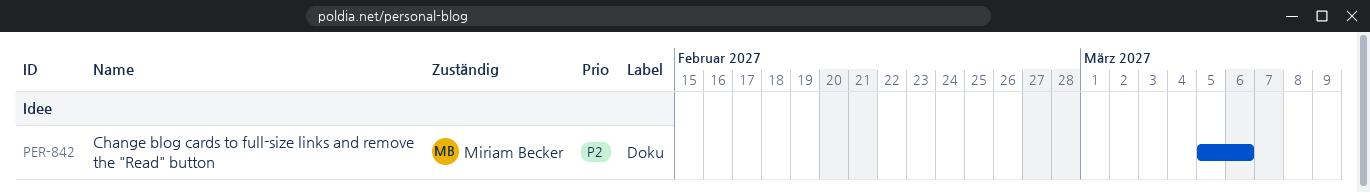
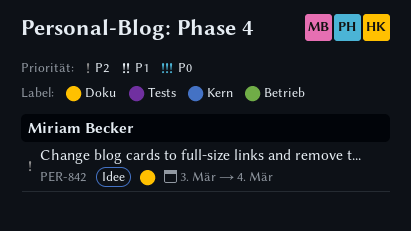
PER-842, start: Mar 5 -> Mar 3
PER-842, due: Mar 6 -> Mar 4

